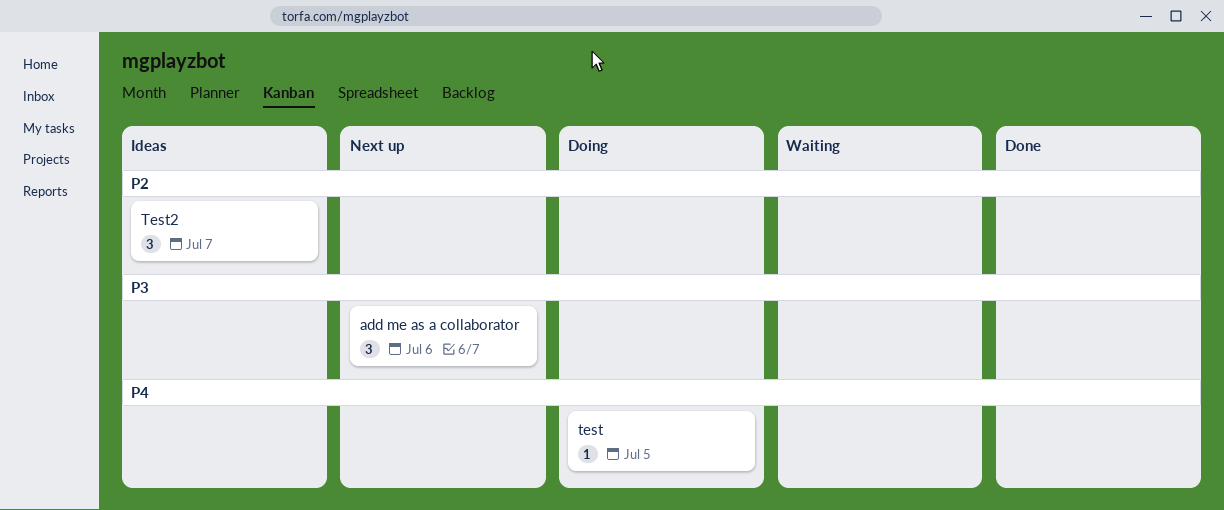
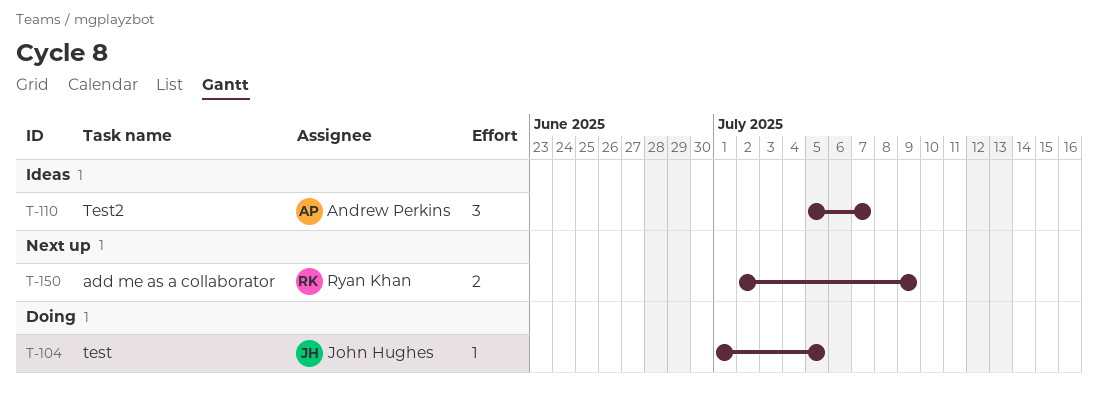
add me as a collaborator, estimate: 3 -> 2
add me as a collaborator, due: Jul 6 -> Jul 9

